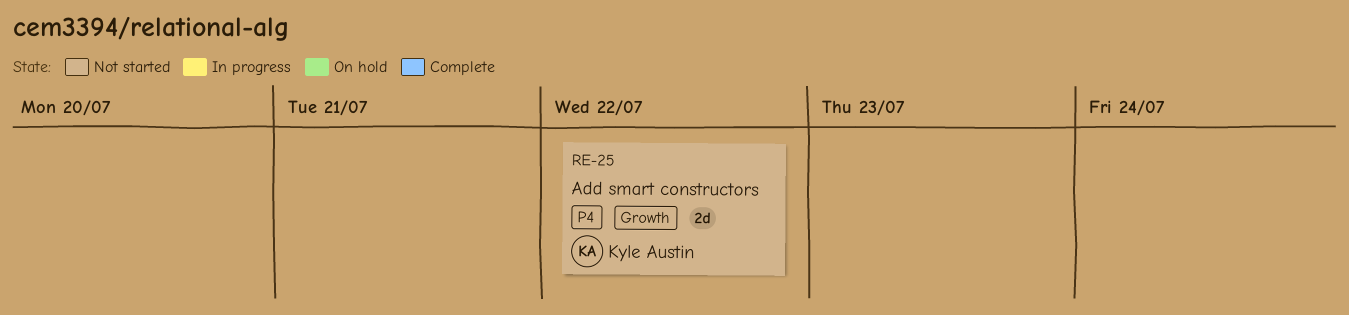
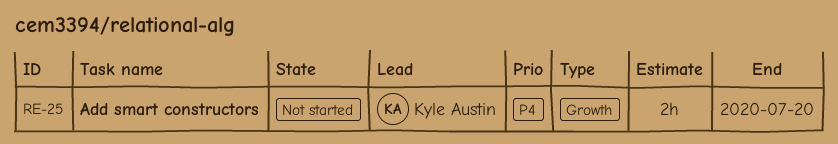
RE-25, estimate: 2d -> 2h
RE-25, due: Jul 22 -> Jul 20

